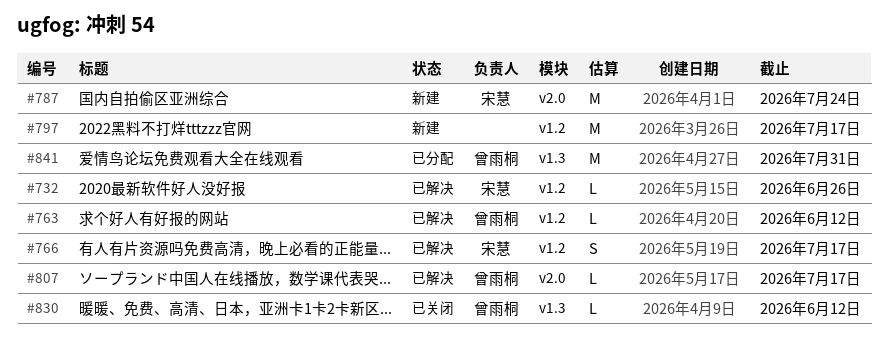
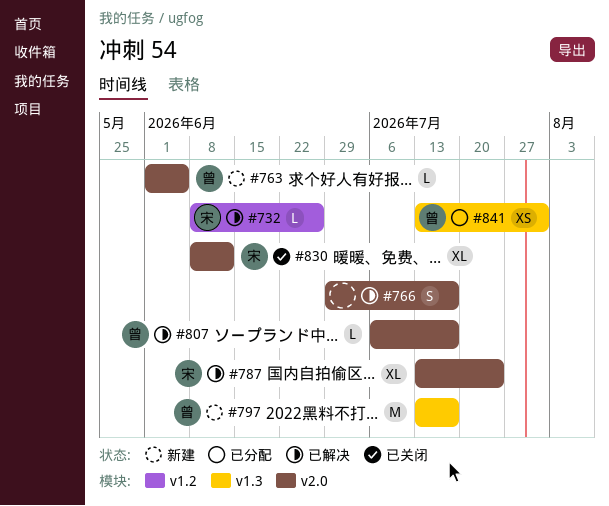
#763, status: 已解决 -> 新建
#763, label: v1.2 -> v2.0
#763, due: Jun 12 -> Jun 5
#766, owner: 宋慧 -> none
#766, label: v1.2 -> v2.0
#787, status: 新建 -> 已解决
#787, estimate: M -> XL
#797, owner: none -> 曾雨桐
#797, label: v1.2 -> v1.3
#830, owner: 曾雨桐 -> 宋慧
#830, label: v1.3 -> v2.0
#830, estimate: L -> XL
#841, estimate: M -> XS

